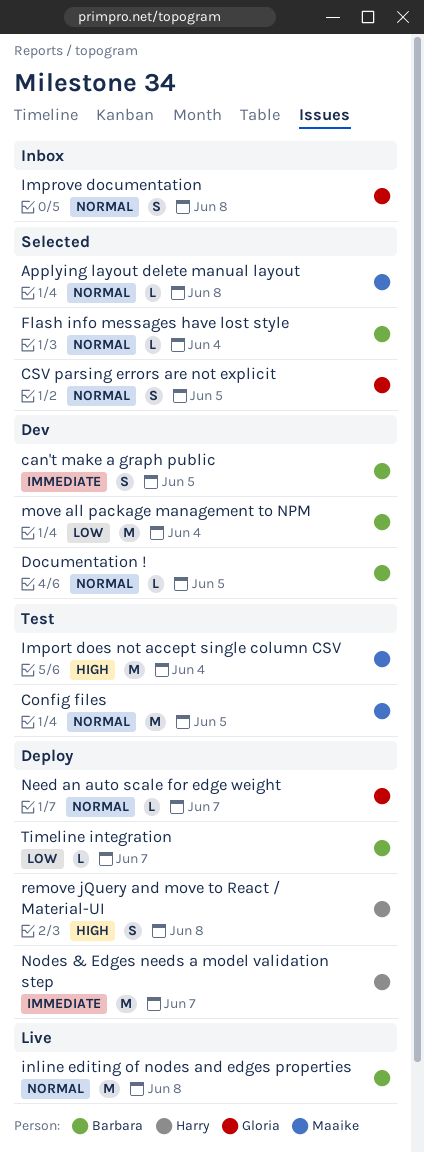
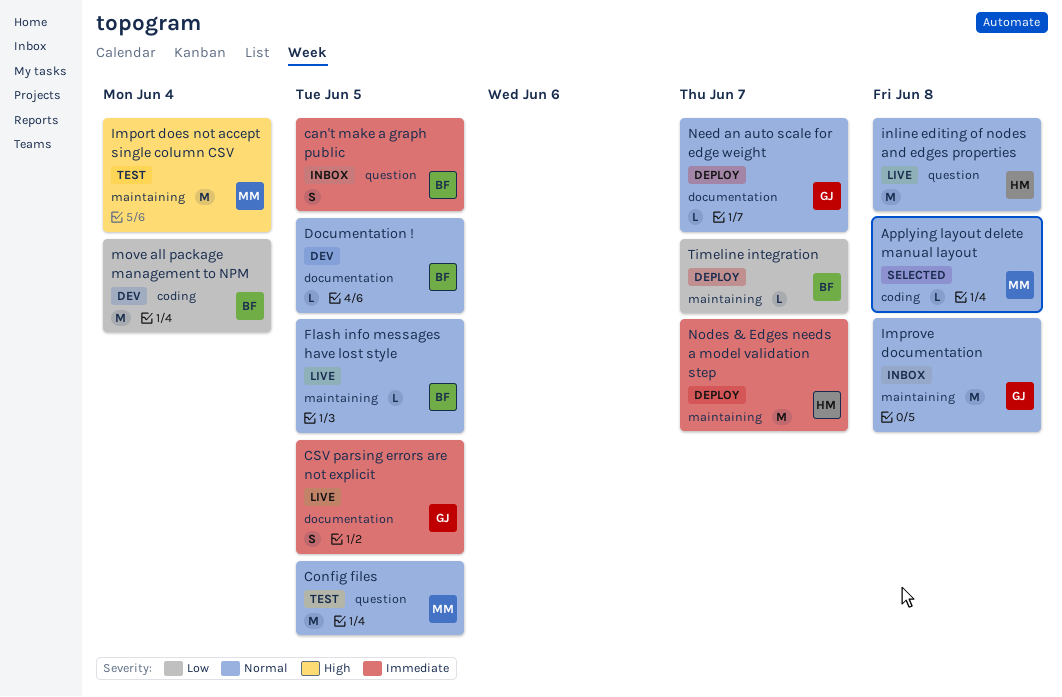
can't make a graph public, status: Dev -> Inbox
CSV parsing errors are not explicit, status: Selected -> Live
CSV parsing errors are not explicit, priority: Normal -> Immediate
Flash info messages have lost style, status: Selected -> Live
Flash info messages have lost style, due: Jun 4 -> Jun 5
Improve documentation, estimate: S -> M
inline editing of nodes and edges properties, owner: Barbara -> Harry
remove jQuery and move to React / Material-UI: present -> none

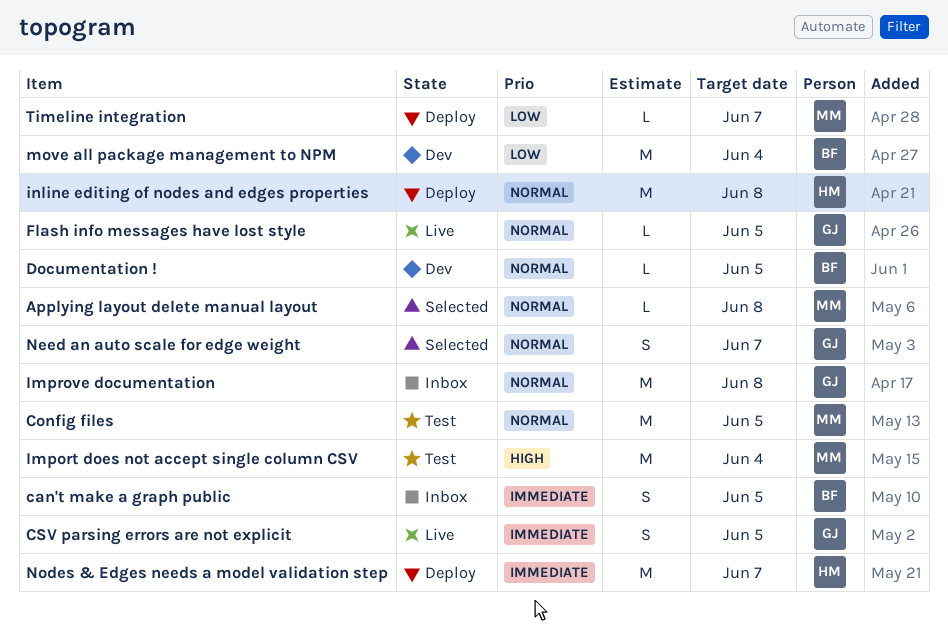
Flash info messages have lost style, owner: BF -> GJ
inline editing of nodes and edges properties, status: Live -> Deploy
Need an auto scale for edge weight, status: Deploy -> Selected
Need an auto scale for edge weight, estimate: L -> S
Timeline integration, owner: BF -> MM

